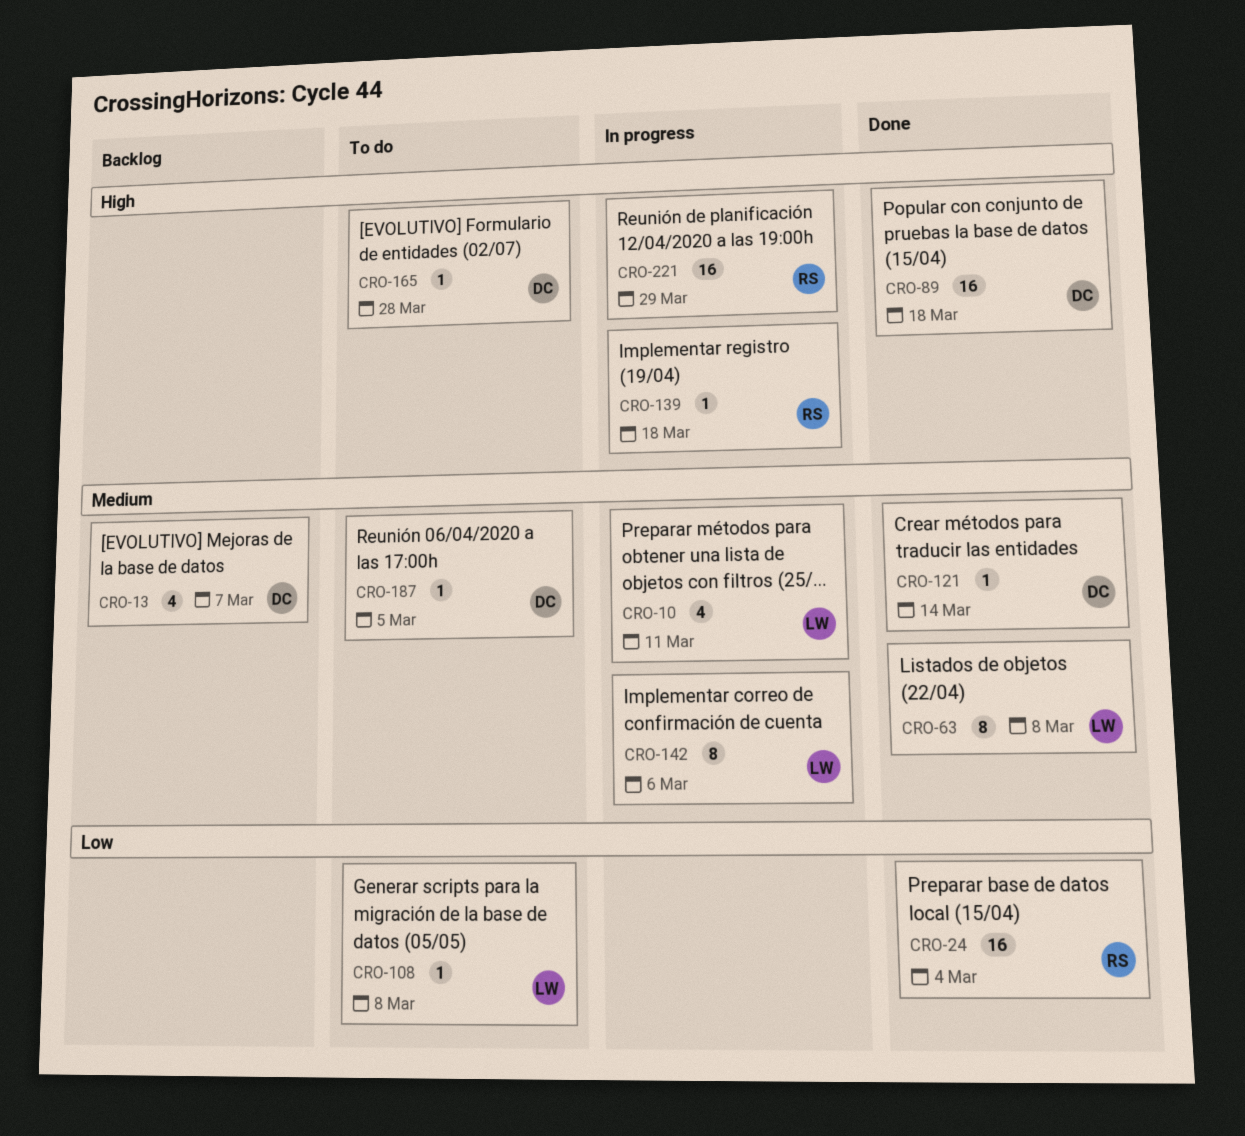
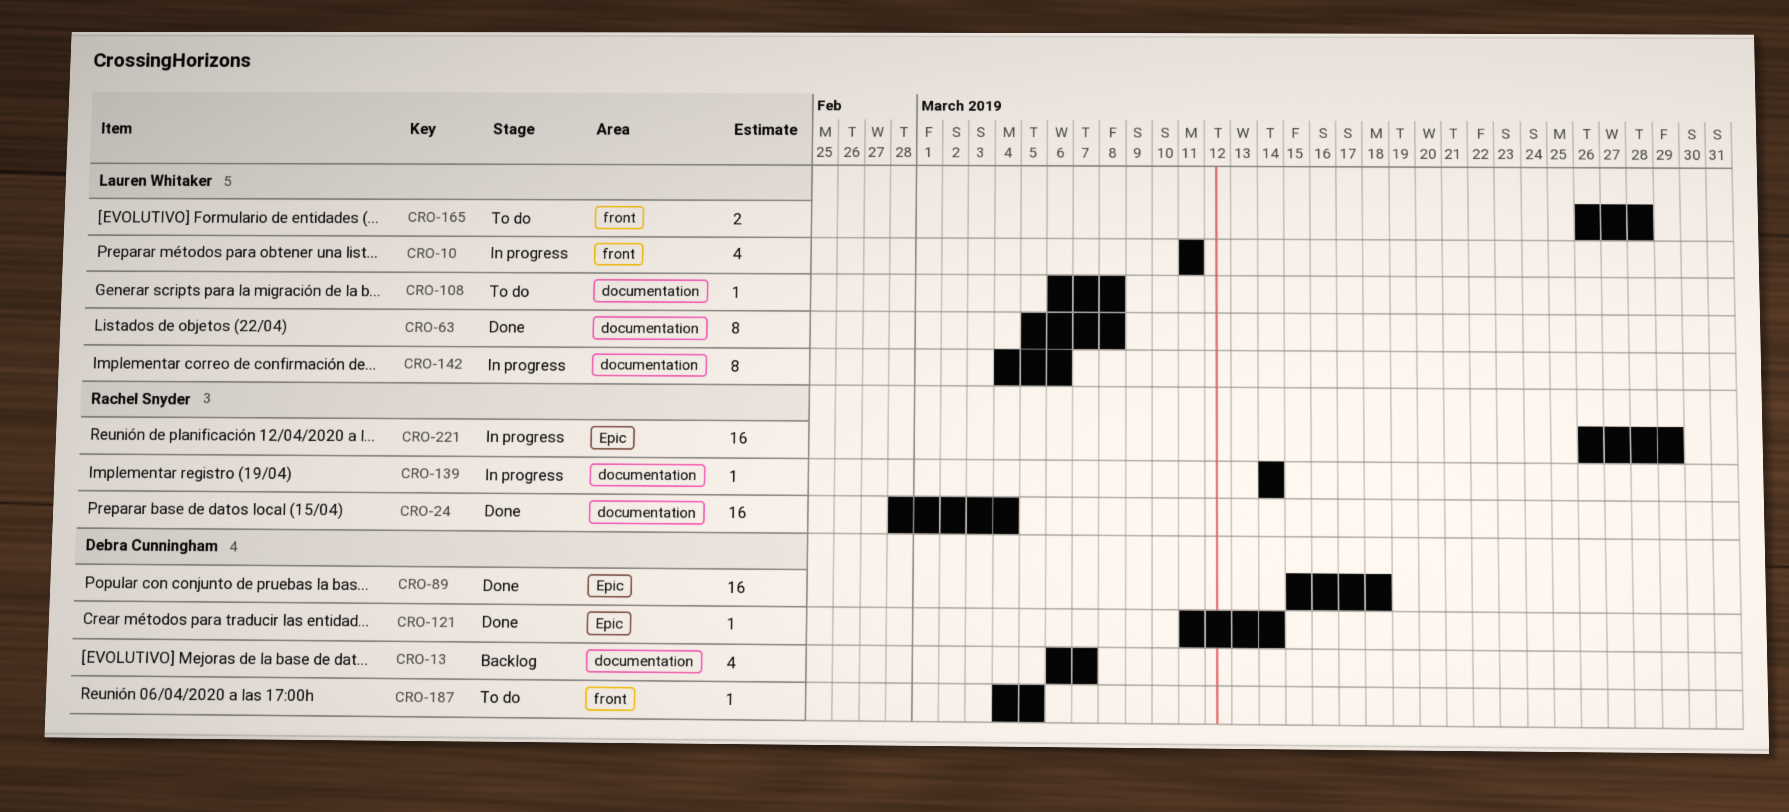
CRO-139, due: Mar 18 -> Mar 14
CRO-165, owner: Debra Cunningham -> Lauren Whitaker
CRO-165, estimate: 1 -> 2

